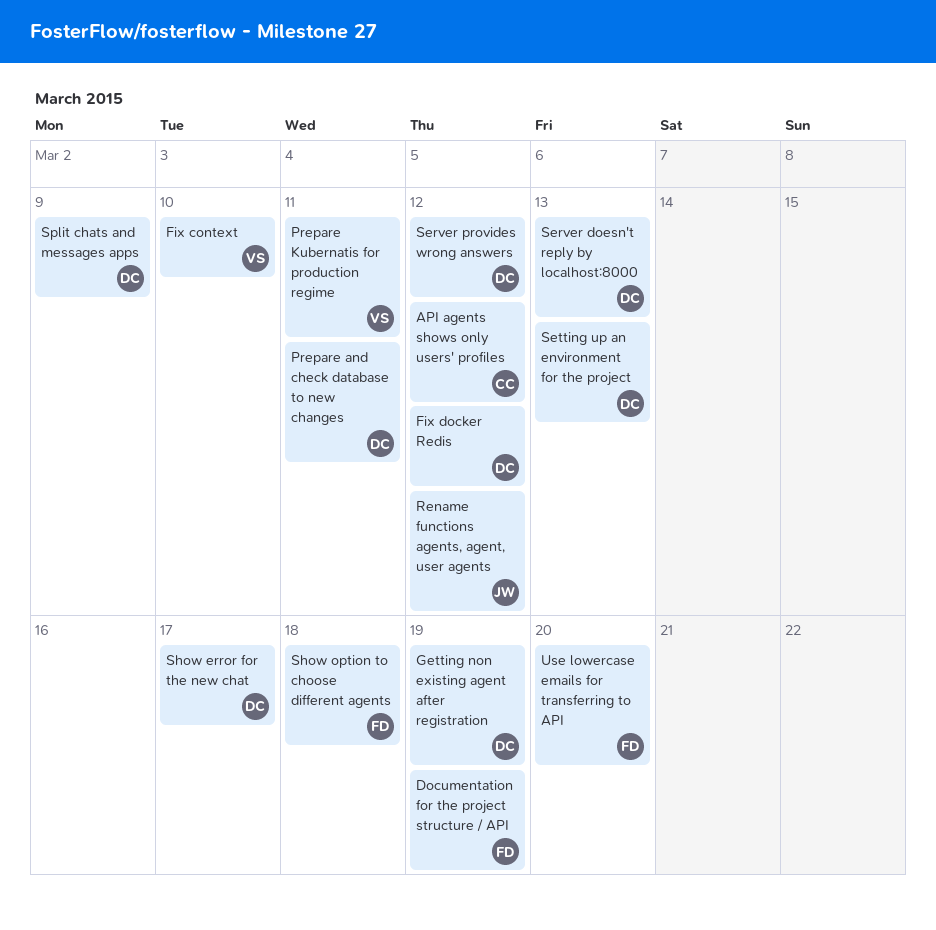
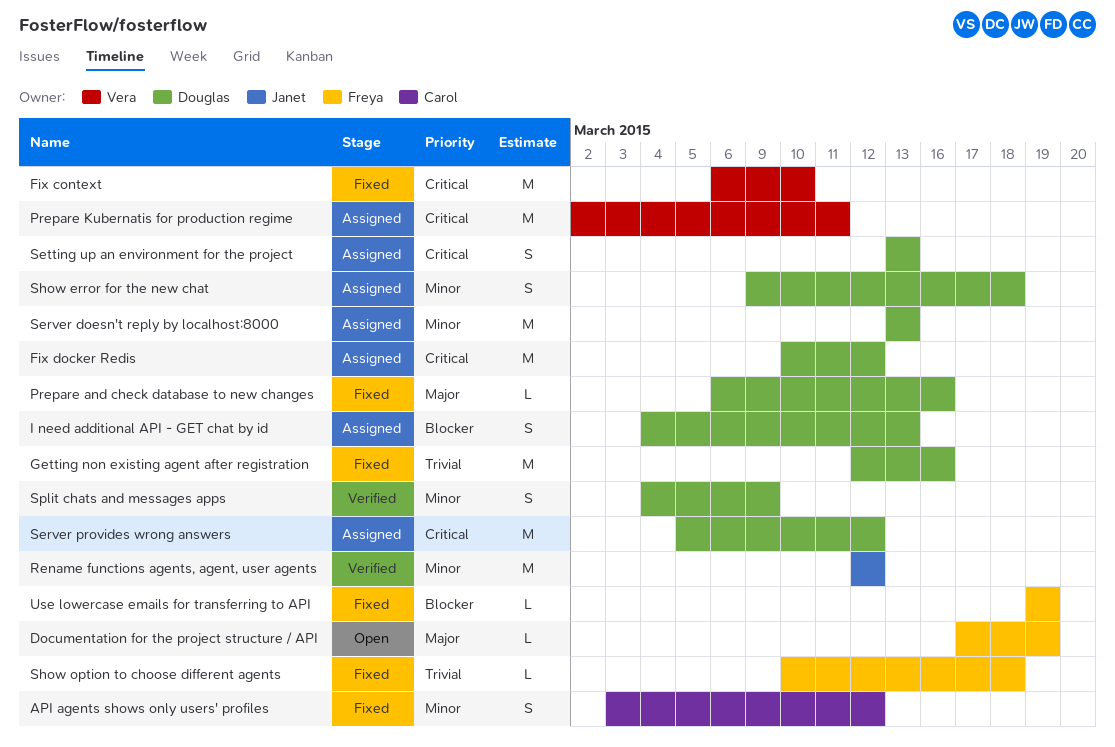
Getting non existing agent after registration, due: Mar 19 -> Mar 16
I need additional API - GET chat by id: none -> present
Prepare and check database to new changes, due: Mar 11 -> Mar 16
Show error for the new chat, due: Mar 17 -> Mar 18
Use lowercase emails for transferring to API, due: Mar 20 -> Mar 19

